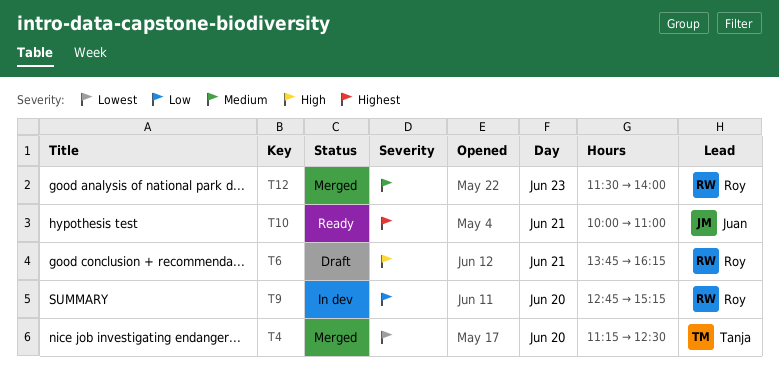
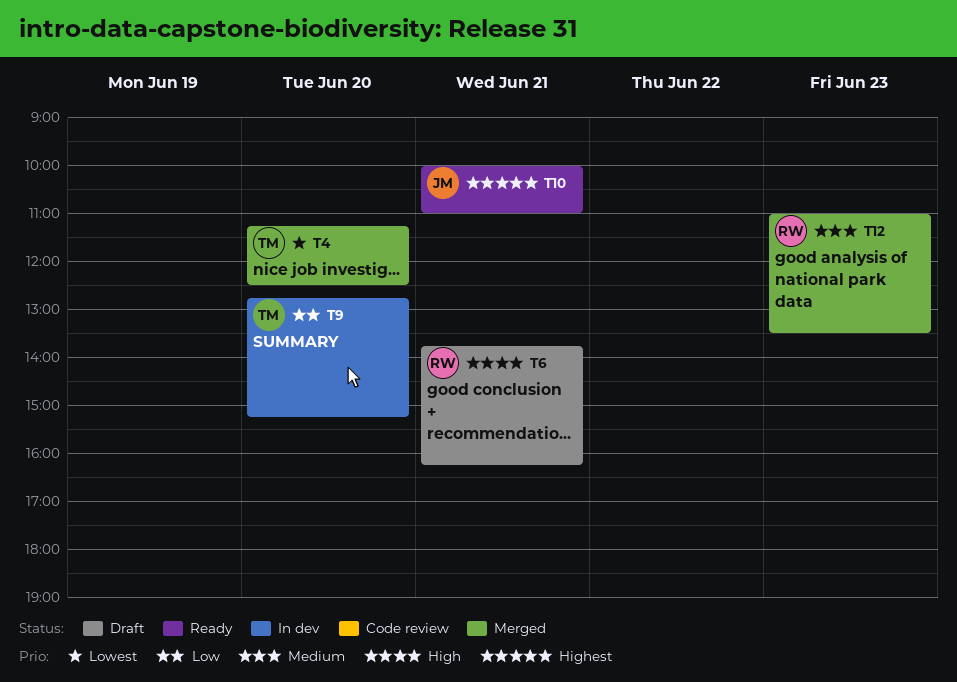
T9, owner: Roy -> Tanja
T12, begins: 11:30 -> 11:00
T12, ends: 14:00 -> 13:30

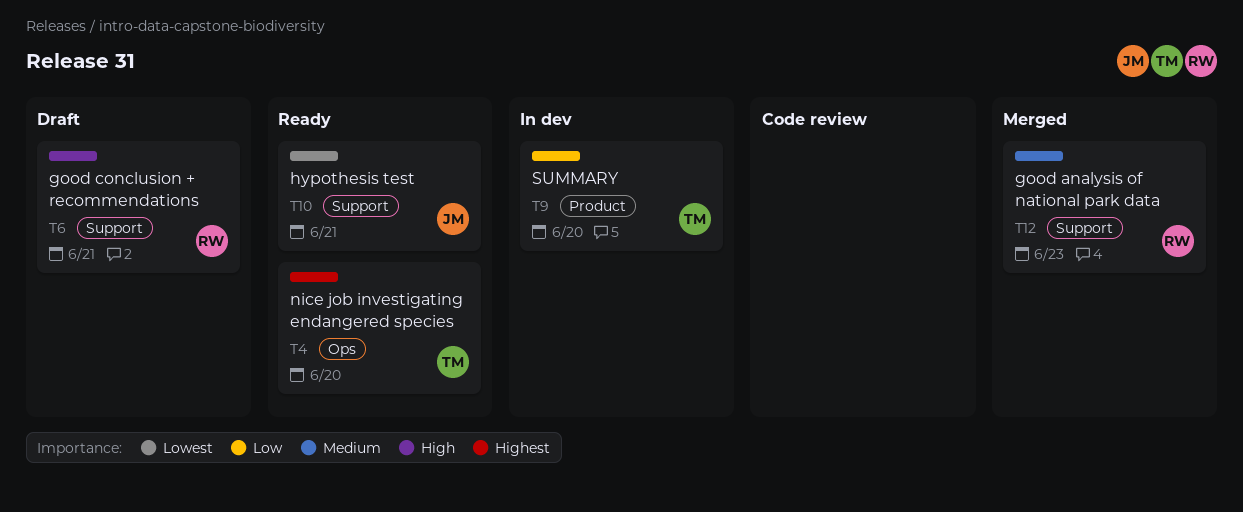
T4, status: Merged -> Ready
T4, priority: Lowest -> Highest
T10, priority: Highest -> Lowest

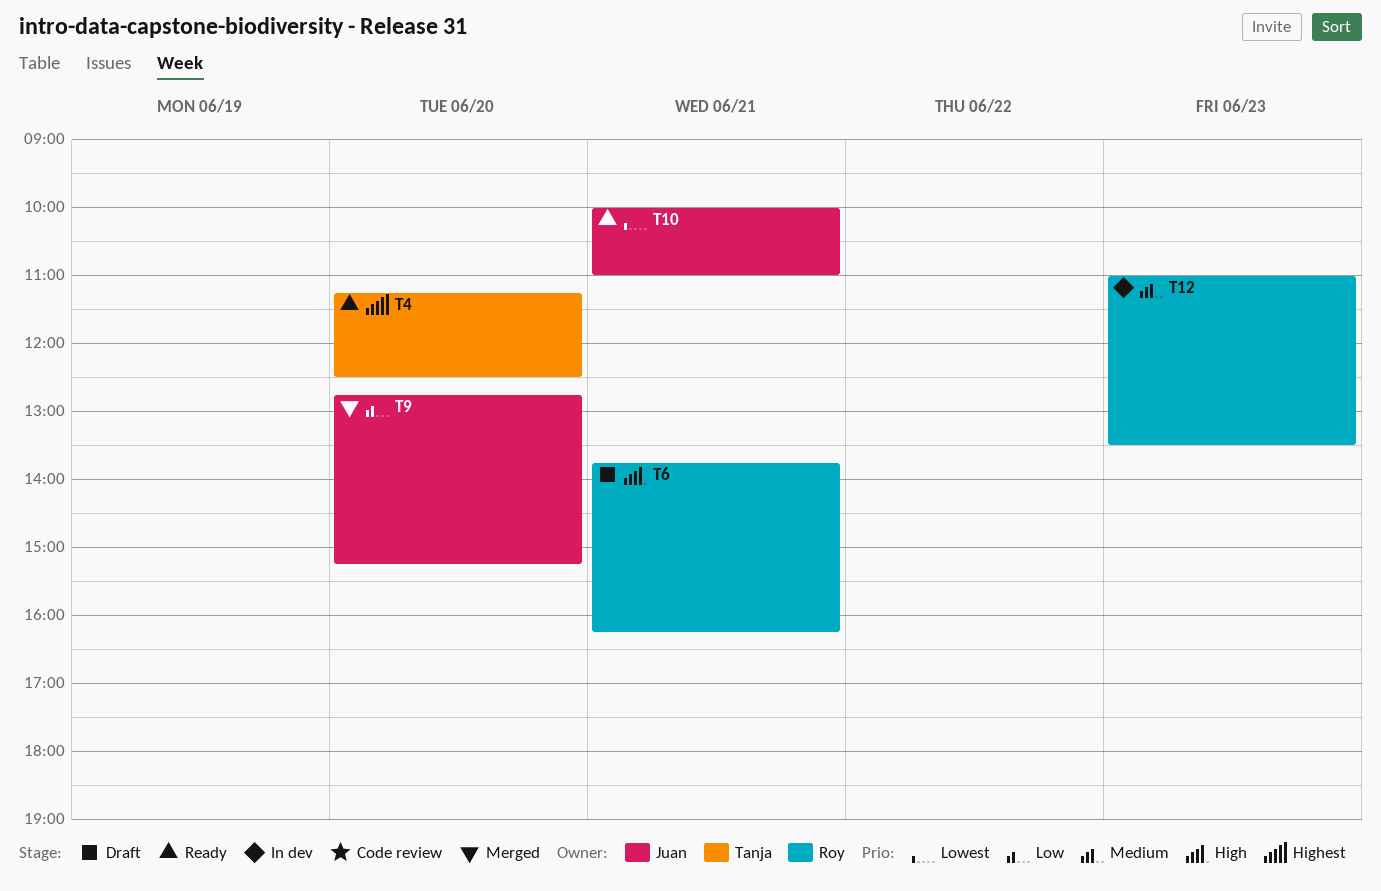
T9, status: In dev -> Merged
T9, owner: Tanja -> Juan
T12, status: Merged -> In dev

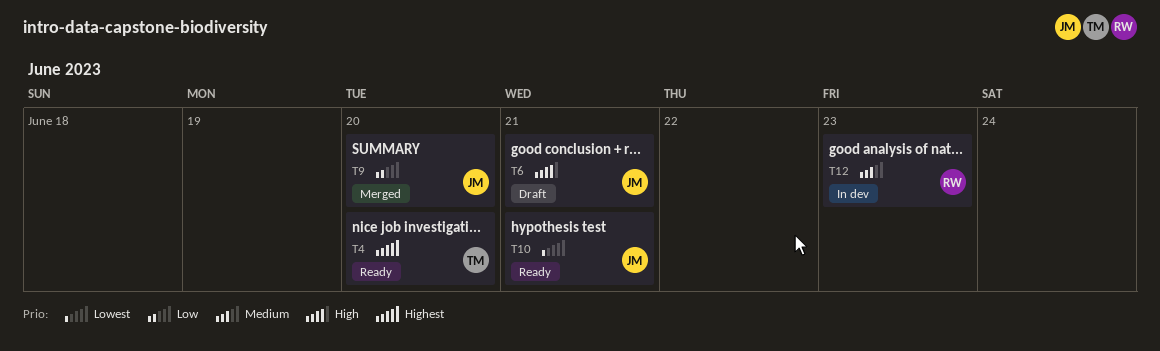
T6, owner: Roy -> Juan

